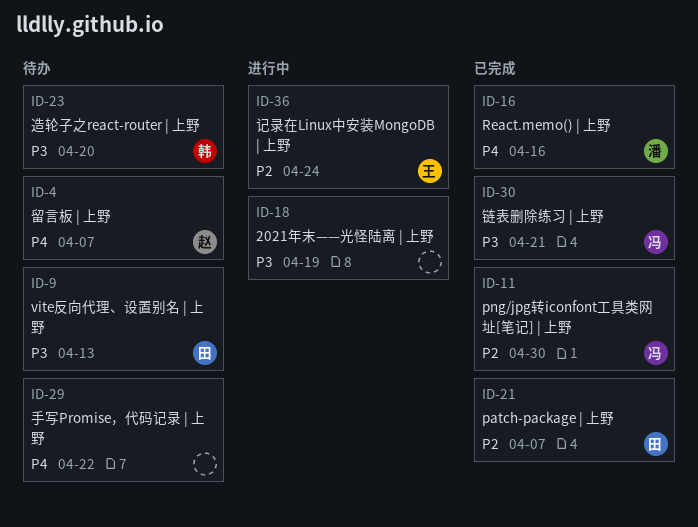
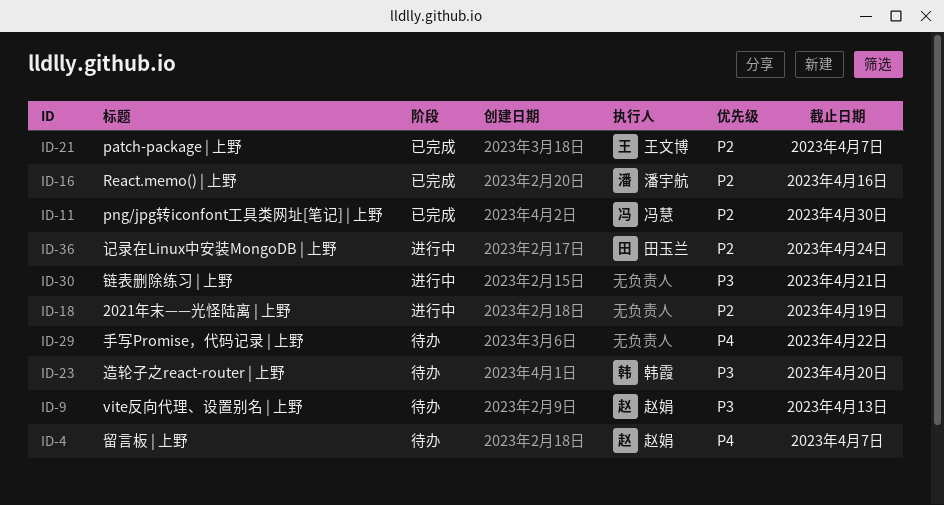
ID-9, owner: 田玉兰 -> 赵娟
ID-16, priority: P4 -> P2
ID-18, priority: P3 -> P2
ID-21, owner: 田玉兰 -> 王文博
ID-30, status: 已完成 -> 进行中
ID-30, owner: 冯慧 -> none
ID-36, owner: 王文博 -> 田玉兰

